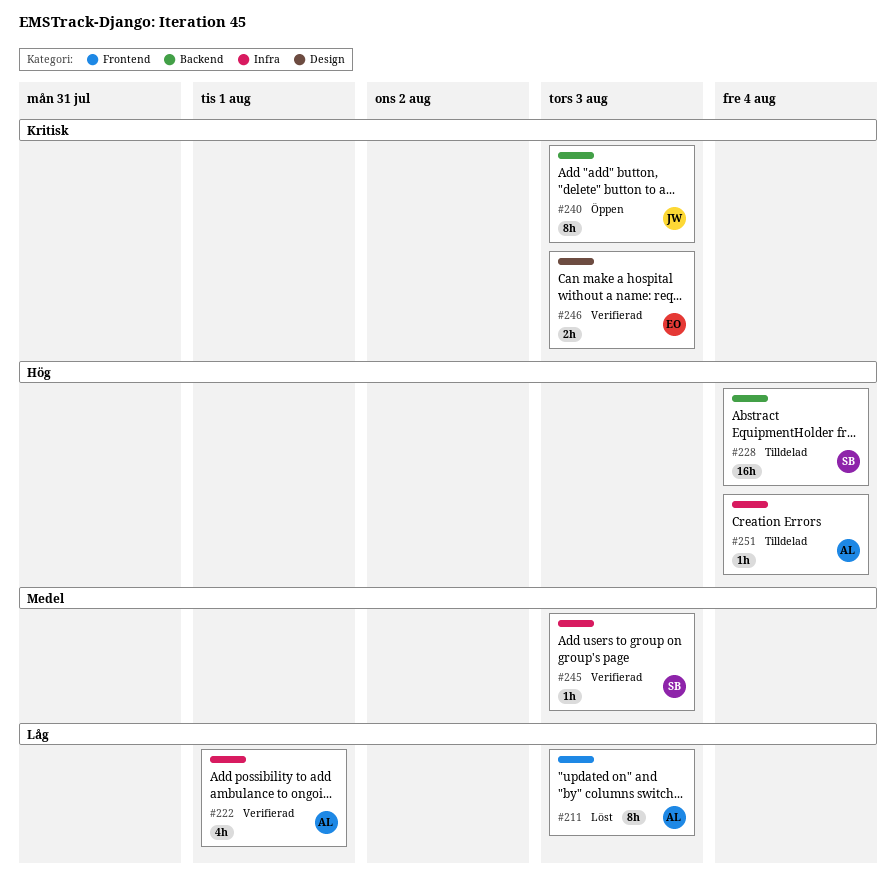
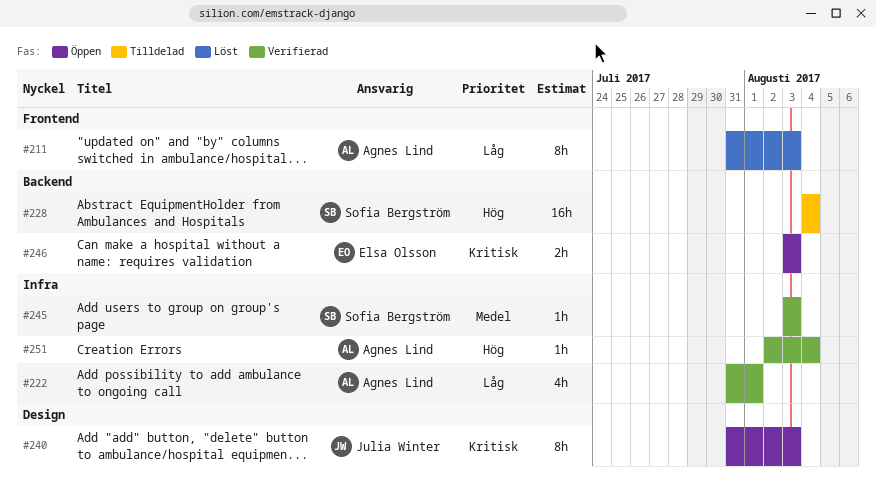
#240, label: Backend -> Design
#246, status: Verifierad -> Öppen
#246, label: Design -> Backend
#251, status: Tilldelad -> Verifierad

